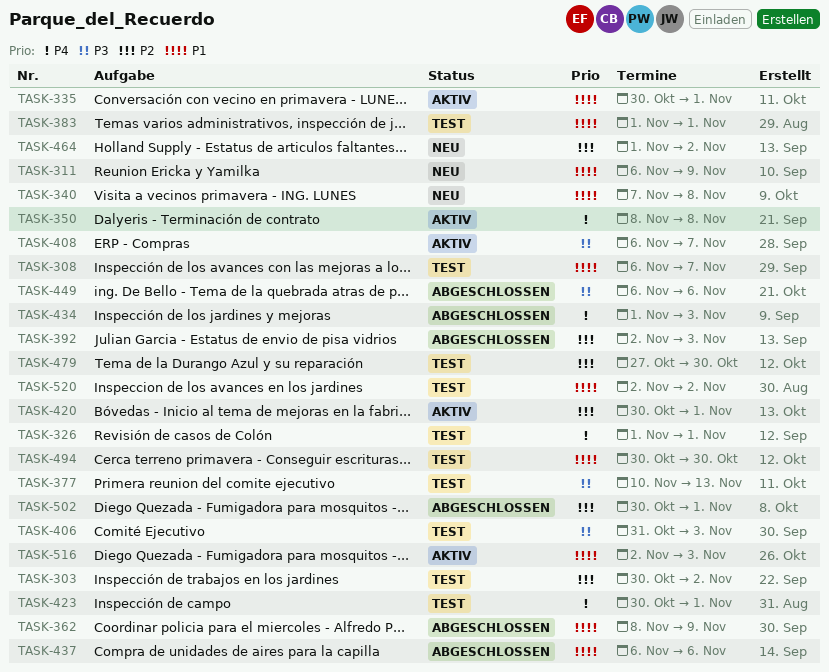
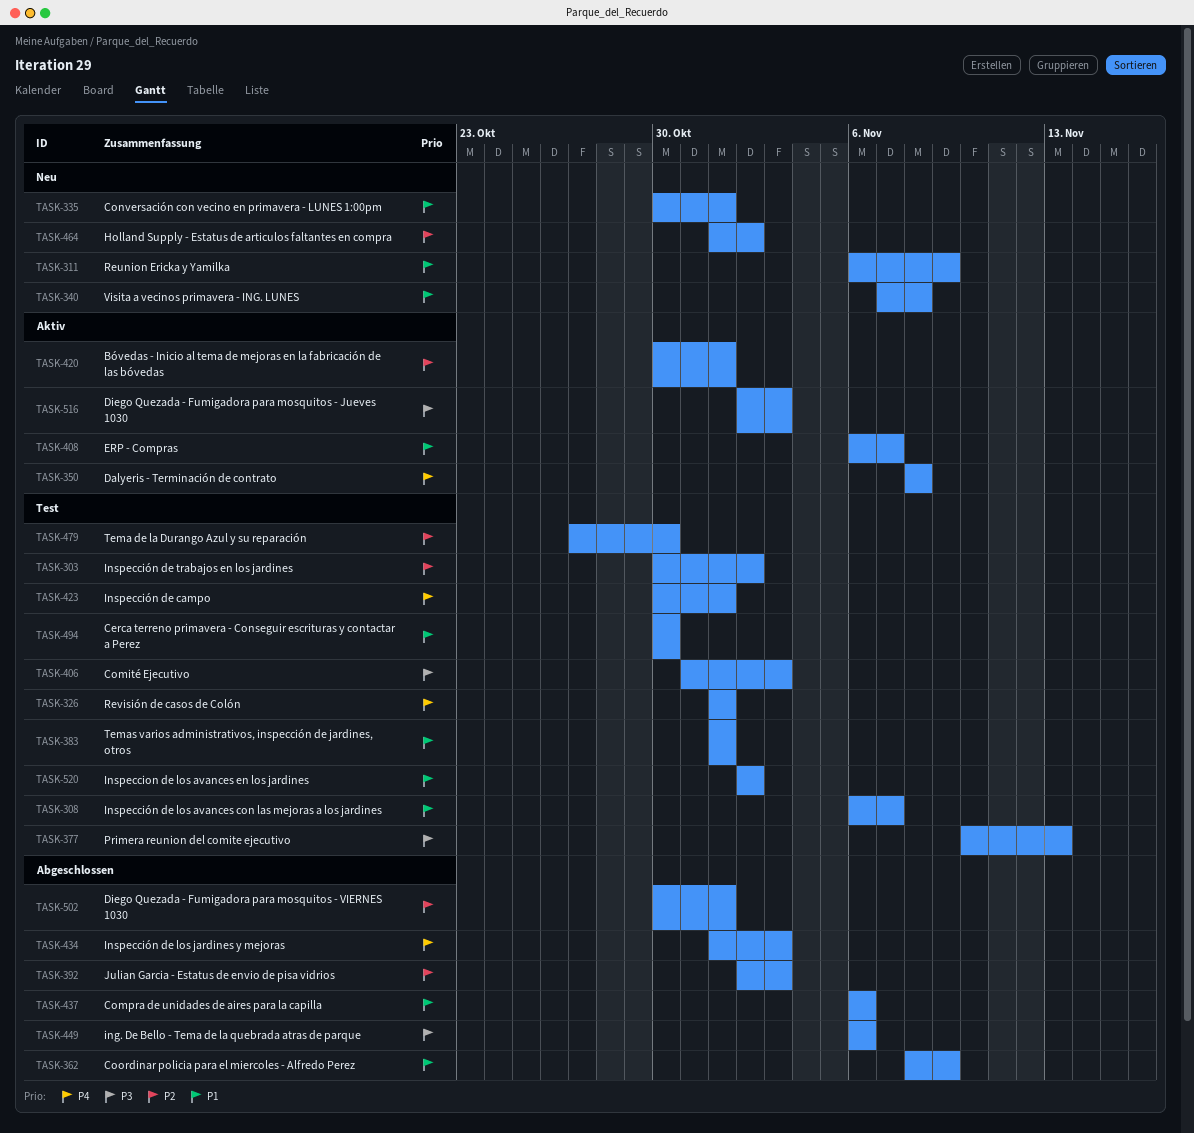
TASK-335, status: Aktiv -> Neu
TASK-408, priority: P3 -> P1
TASK-516, priority: P1 -> P3

